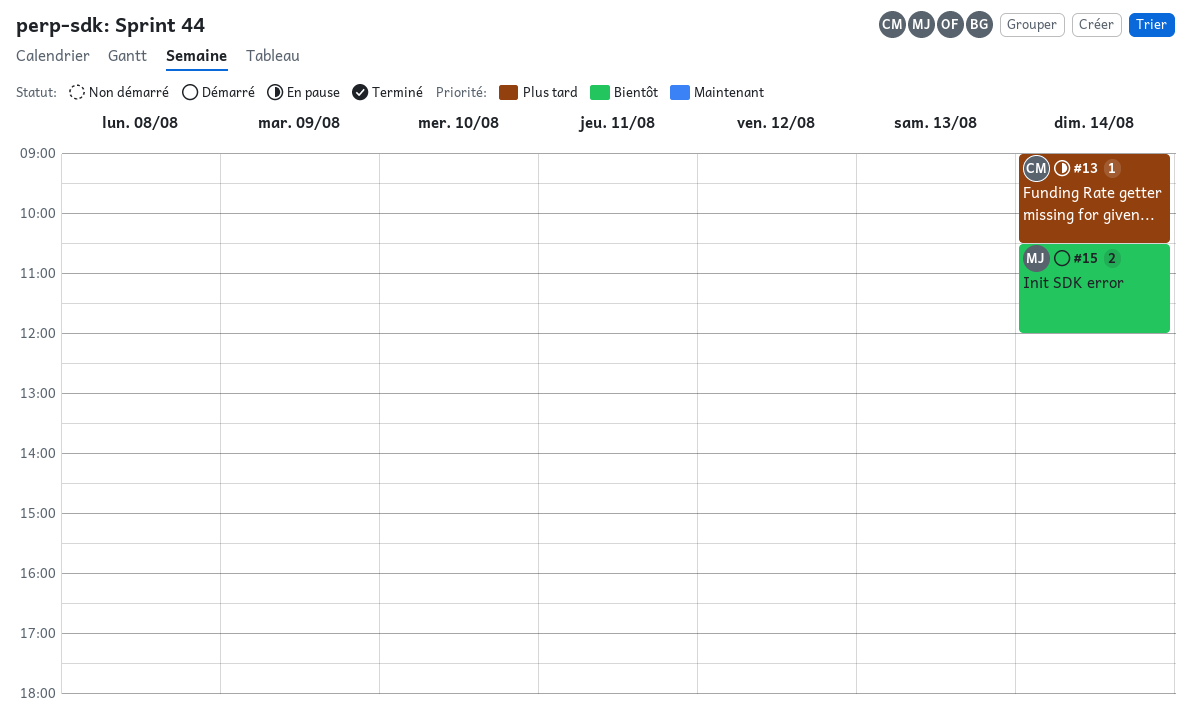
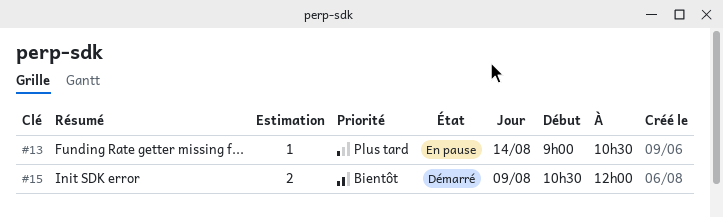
#15, day: Aug 14 -> Aug 9

